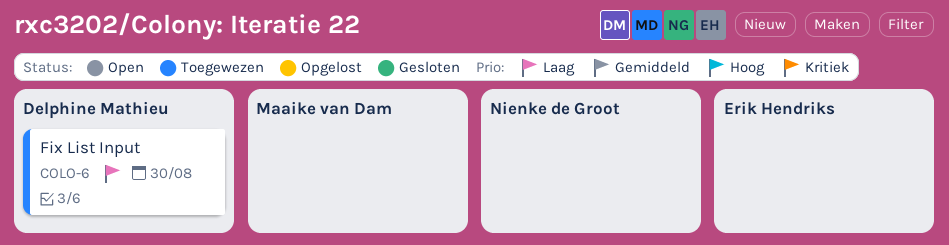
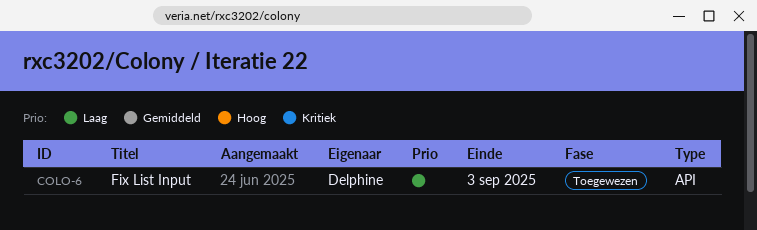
COLO-6, due: Aug 30 -> Sep 3

